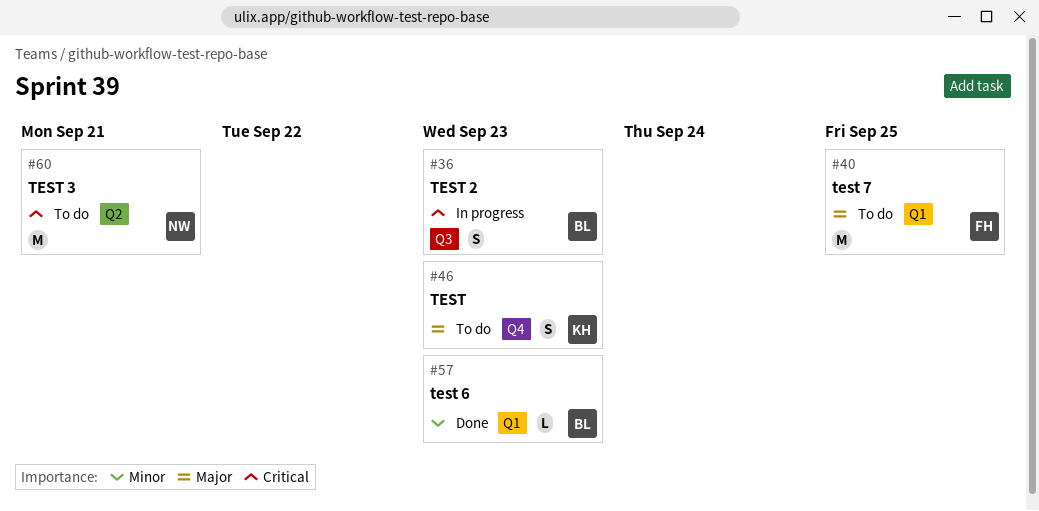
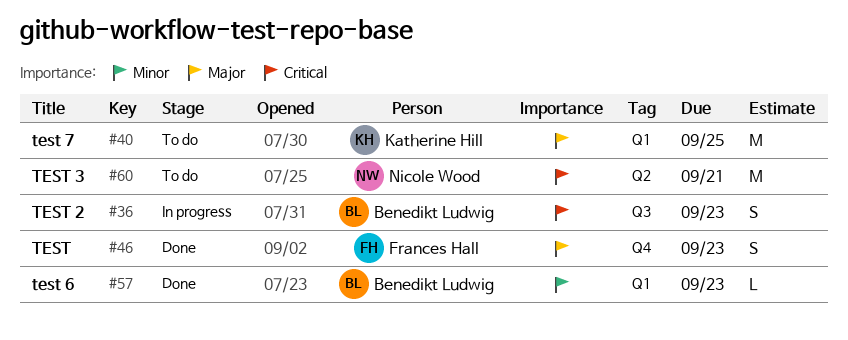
#40, owner: Frances Hall -> Katherine Hill
#46, status: To do -> Done
#46, owner: Katherine Hill -> Frances Hall

